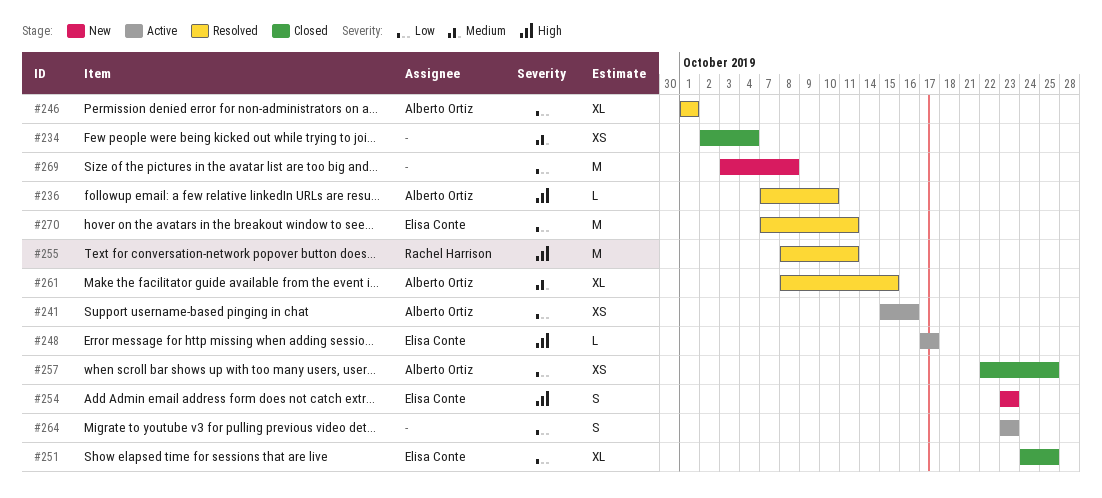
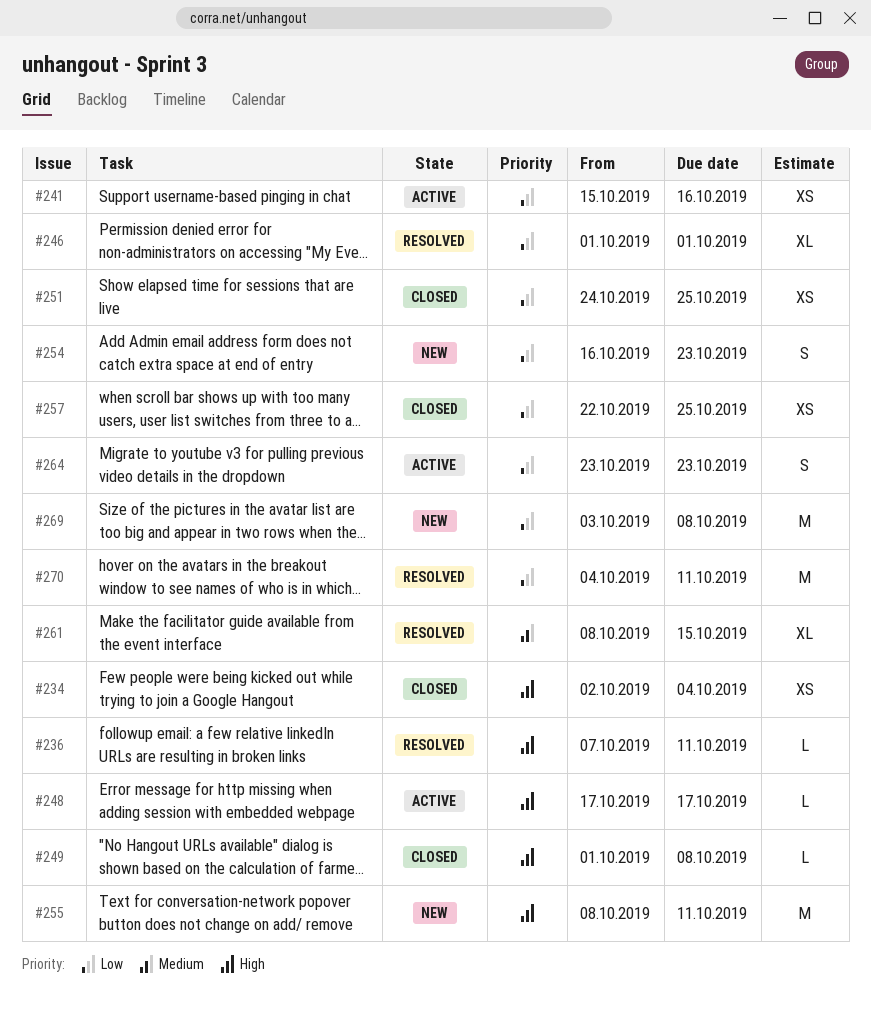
#234, priority: Medium -> High
#236, due: Oct 10 -> Oct 11
#249: none -> present
#251, estimate: XL -> XS
#254, priority: High -> Low
#254, start: Oct 23 -> Oct 16
#255, status: Resolved -> New
#270, start: Oct 7 -> Oct 4

